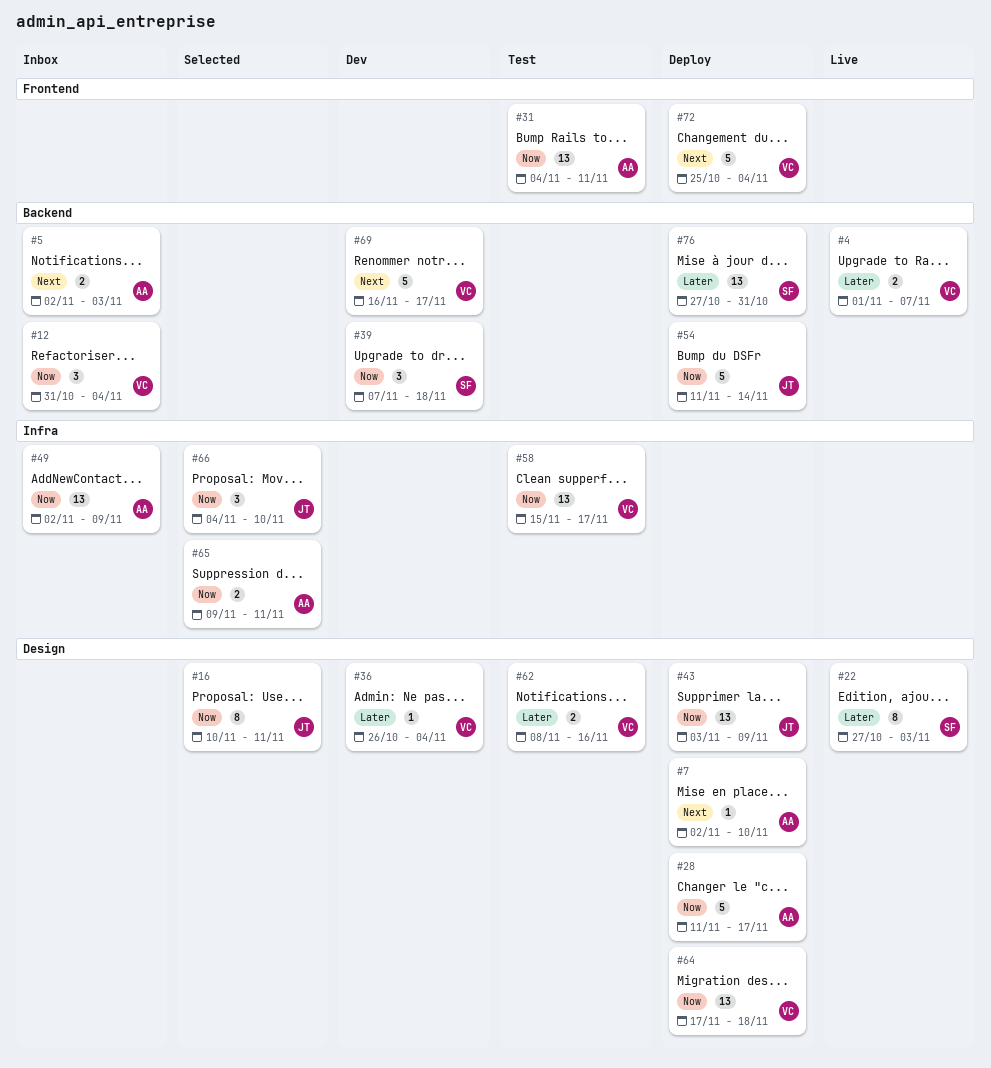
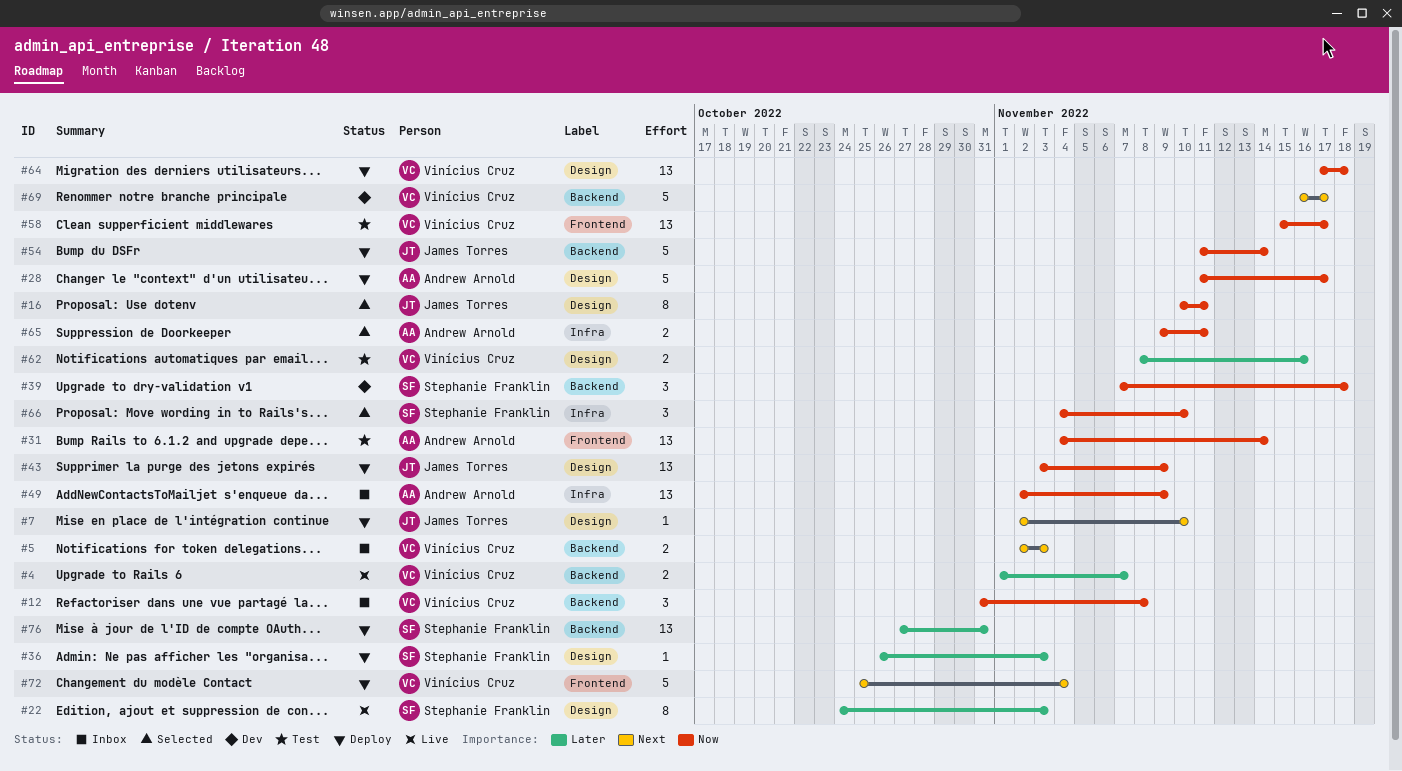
#5, owner: Andrew Arnold -> Vinícius Cruz
#7, owner: Andrew Arnold -> James Torres
#12, due: Nov 4 -> Nov 8
#22, start: Oct 27 -> Oct 24
#31, due: Nov 11 -> Nov 14
#36, status: Dev -> Deploy
#36, owner: Vinícius Cruz -> Stephanie Franklin
#36, due: Nov 4 -> Nov 3
#58, label: Infra -> Frontend
#66, owner: James Torres -> Stephanie Franklin

